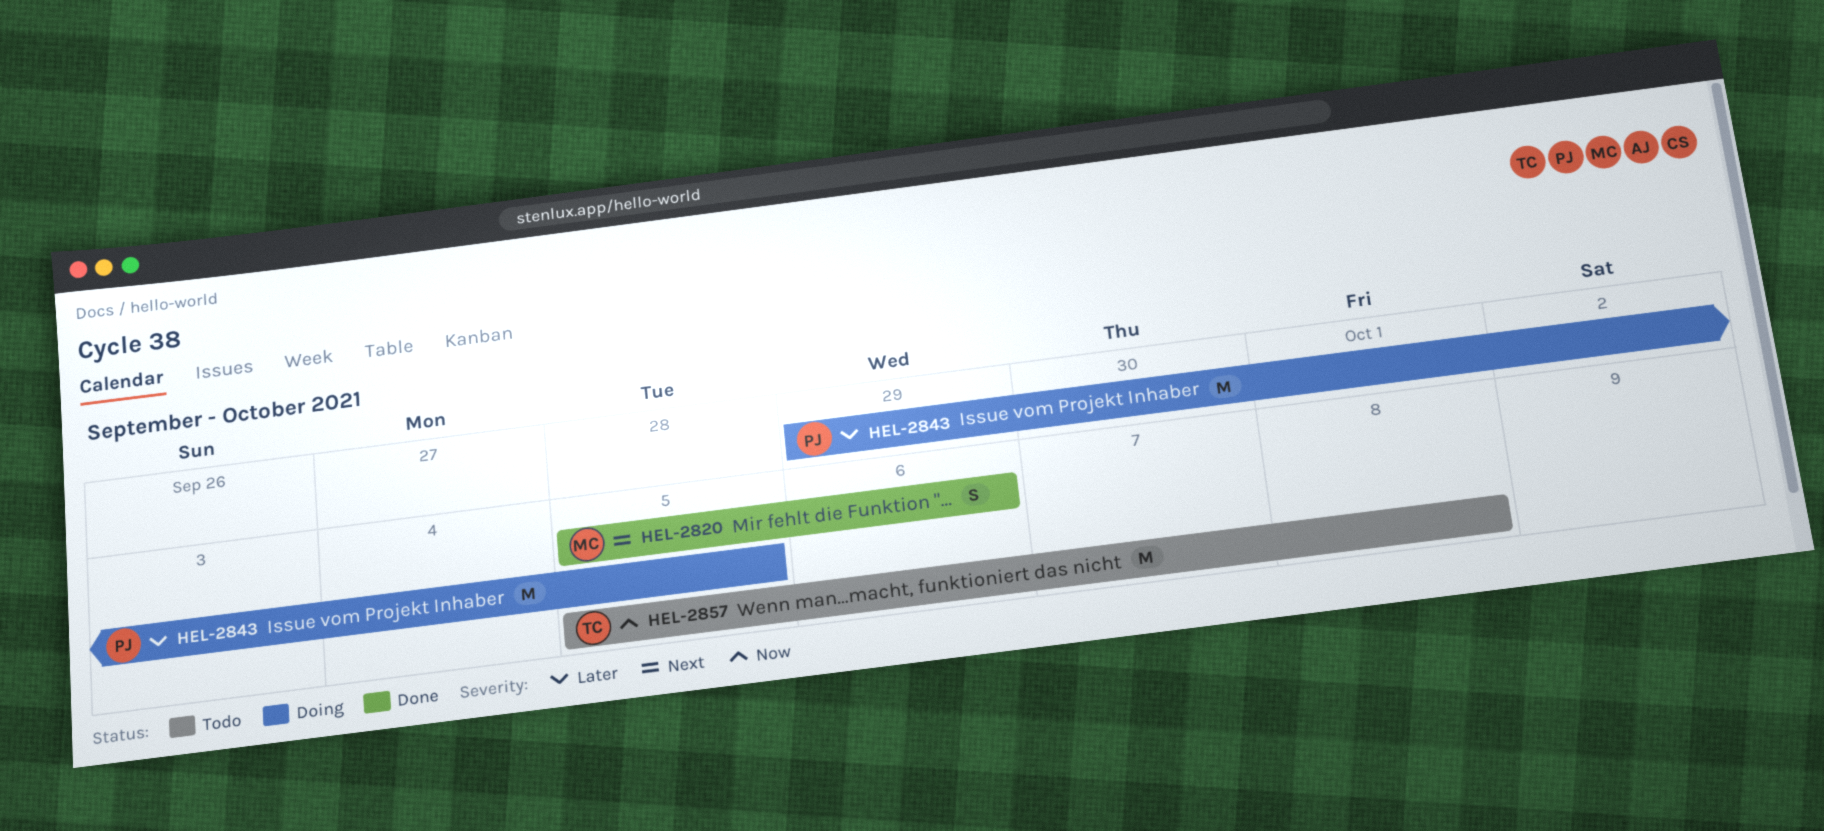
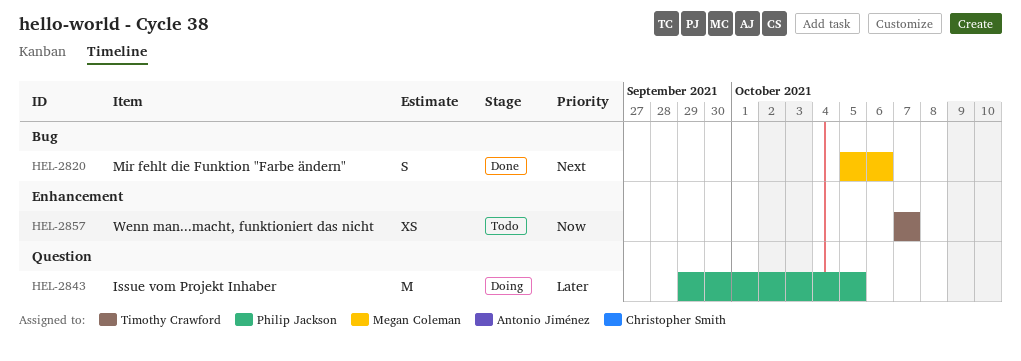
HEL-2857, estimate: M -> XS
HEL-2857, start: Oct 5 -> Oct 7
HEL-2857, due: Oct 8 -> Oct 7

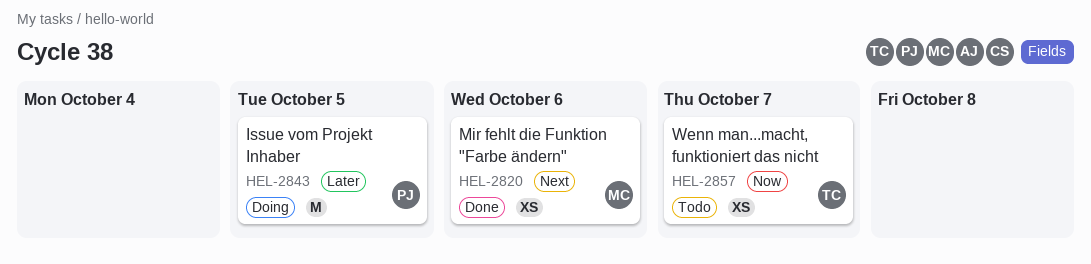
HEL-2820, estimate: S -> XS

